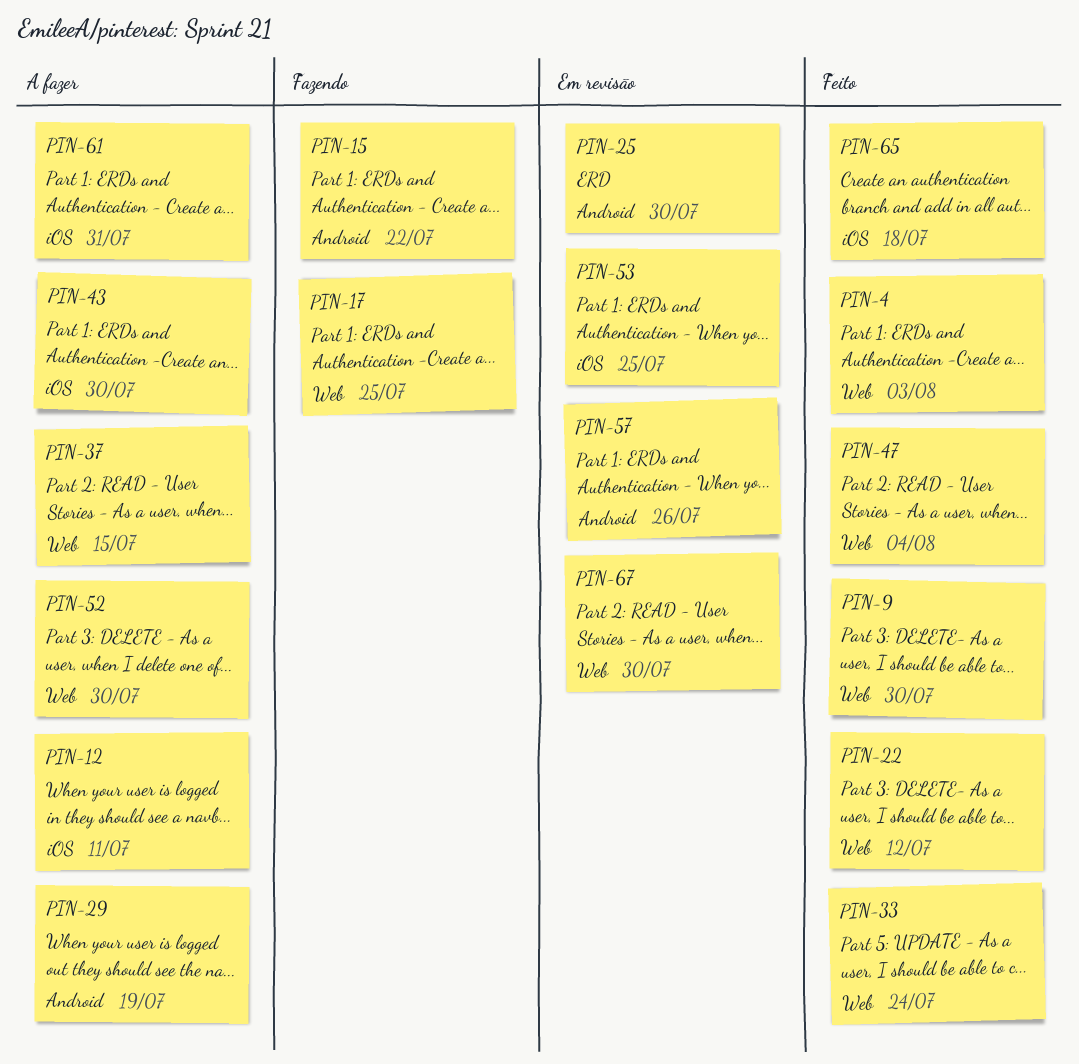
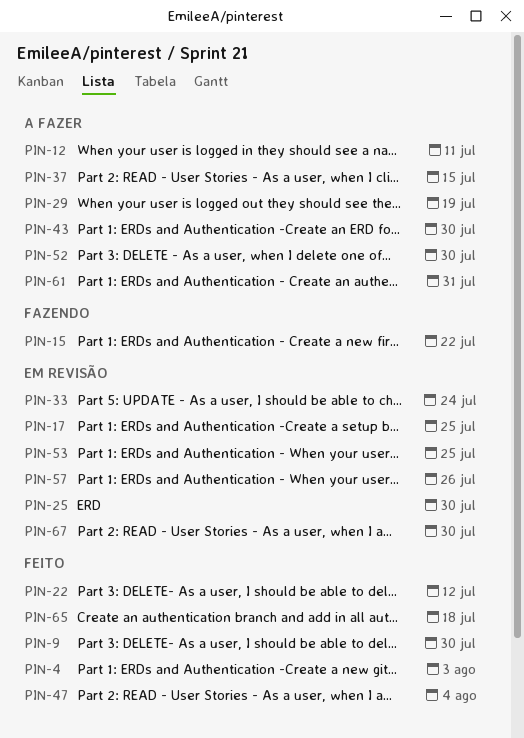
PIN-17, status: Fazendo -> Em revisão
PIN-33, status: Feito -> Em revisão

